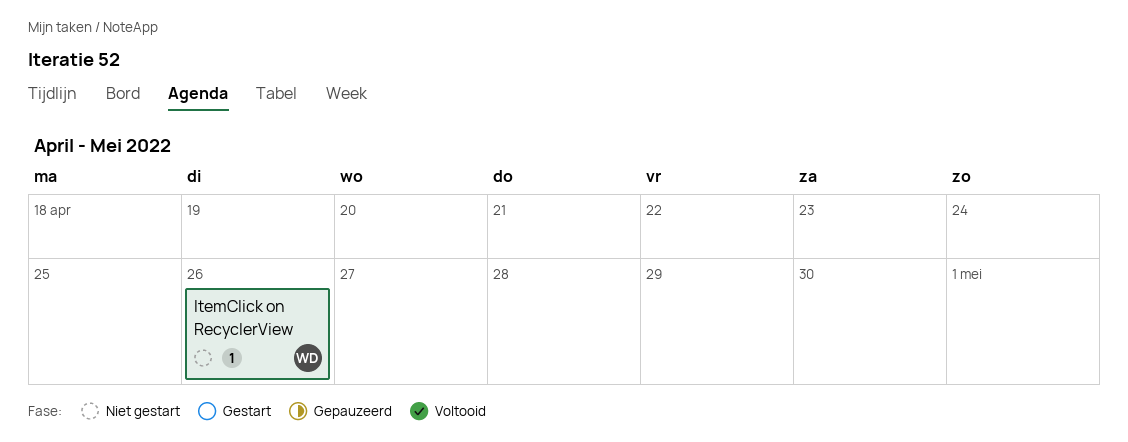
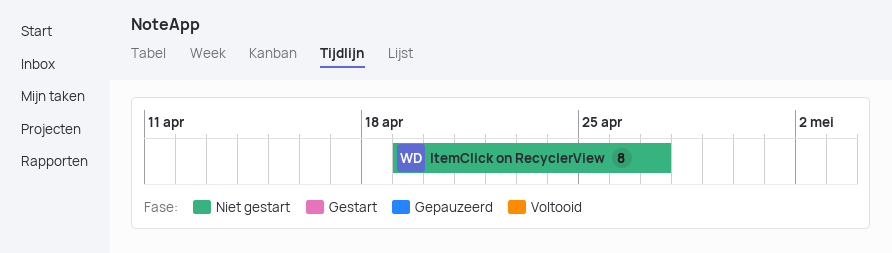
ItemClick on RecyclerView, estimate: 1 -> 8
ItemClick on RecyclerView, due: Apr 26 -> Apr 27

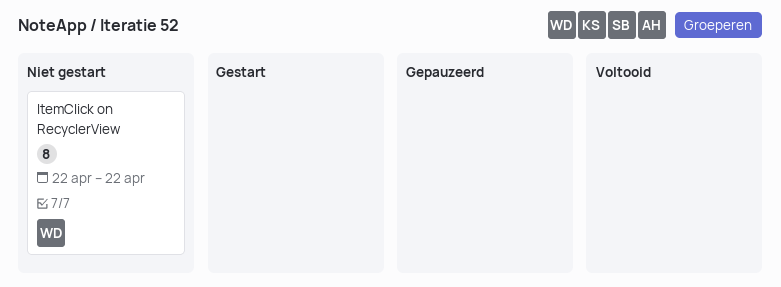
ItemClick on RecyclerView, start: Apr 19 -> Apr 22
ItemClick on RecyclerView, due: Apr 27 -> Apr 22

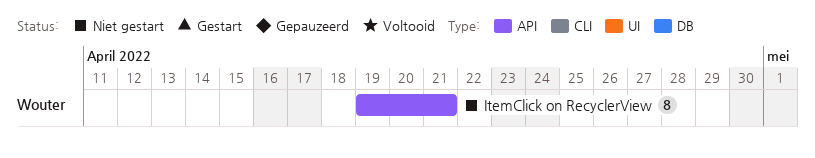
ItemClick on RecyclerView, start: Apr 22 -> Apr 19
ItemClick on RecyclerView, due: Apr 22 -> Apr 21

